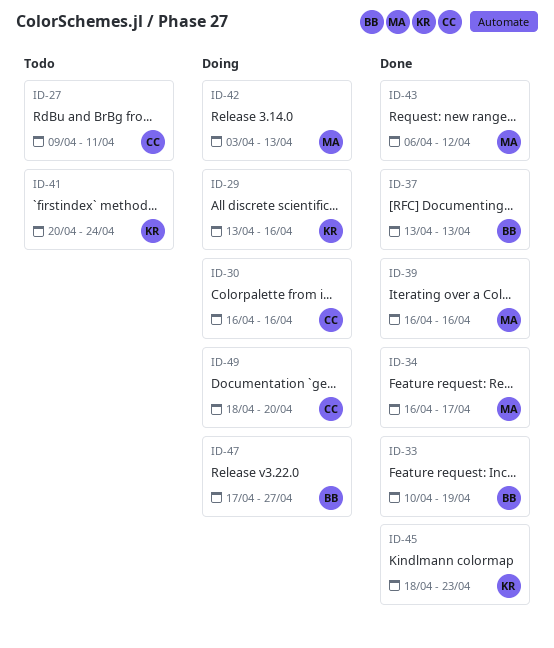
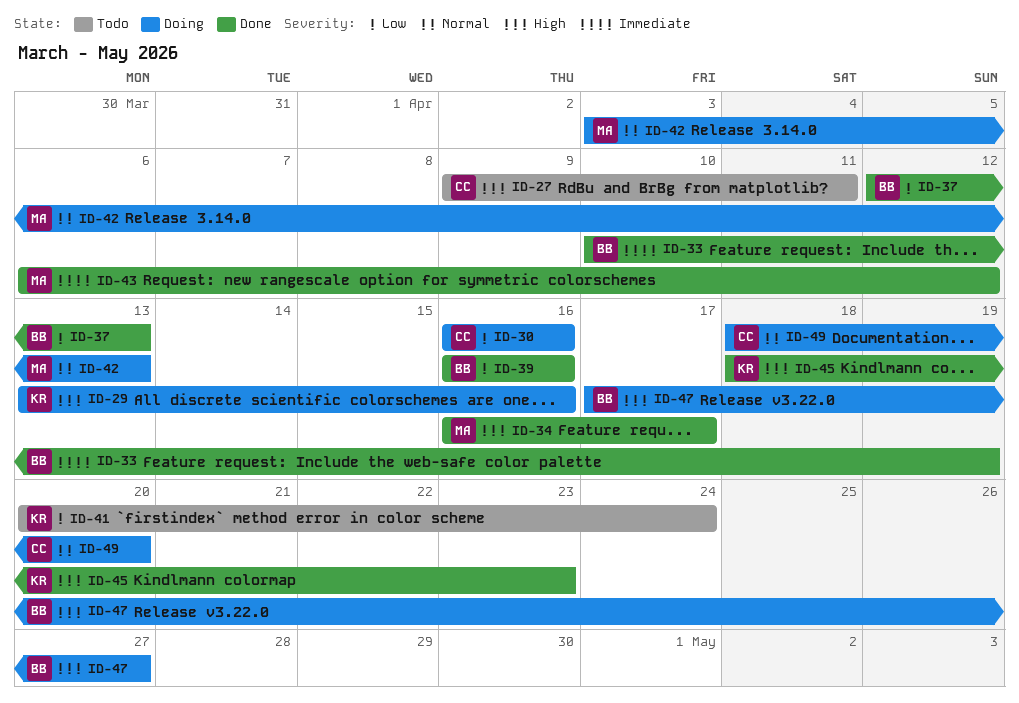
ID-37, start: Apr 13 -> Apr 12
ID-39, owner: MA -> BB

